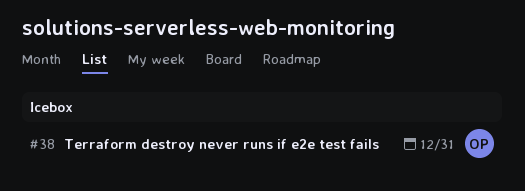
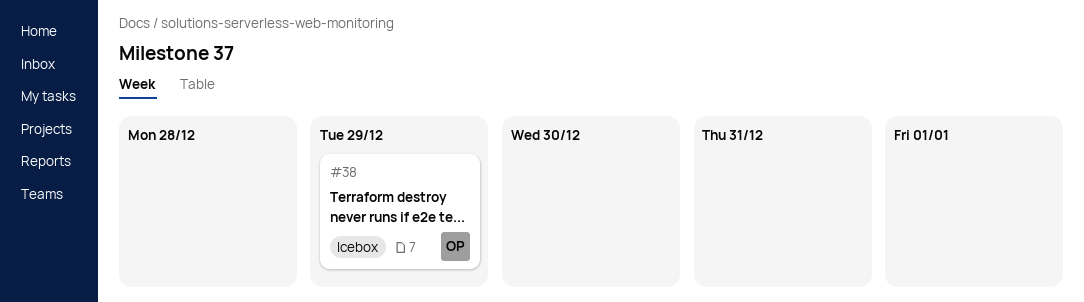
#38, due: Dec 31 -> Dec 29

